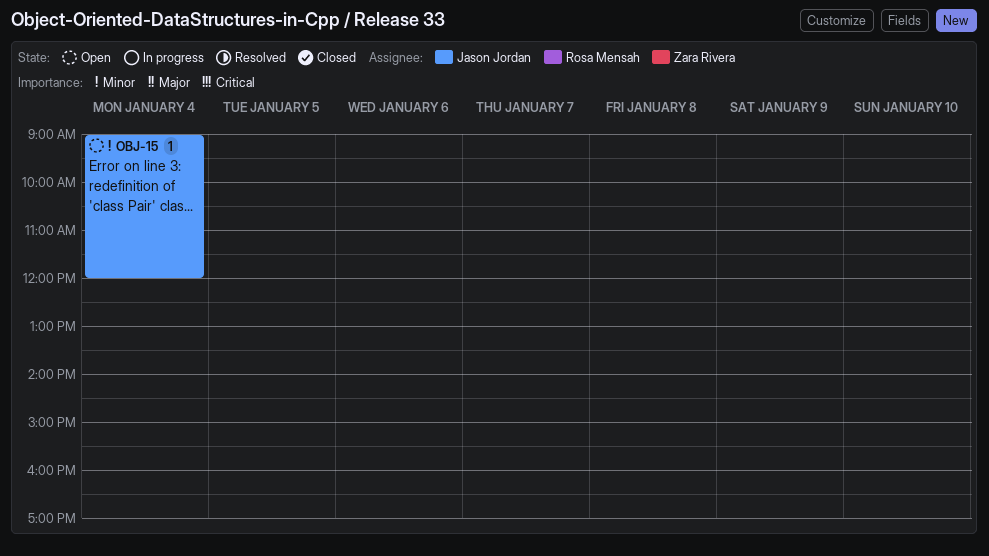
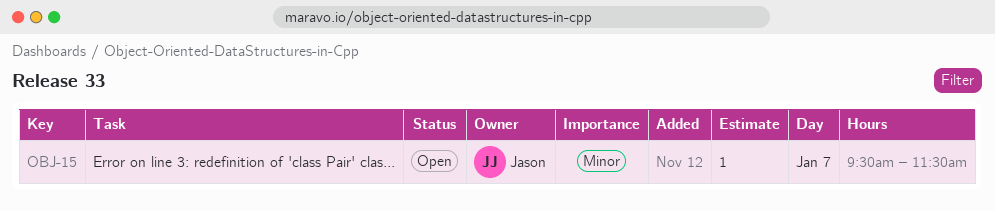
OBJ-15, day: Jan 4 -> Jan 7
OBJ-15, begins: 09:00 -> 09:30
OBJ-15, ends: 12:00 -> 11:30

